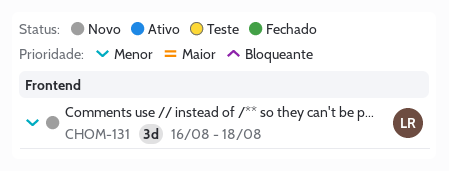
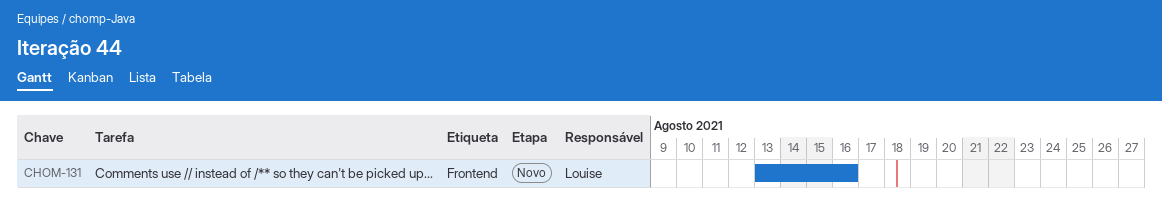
CHOM-131, start: Aug 16 -> Aug 13
CHOM-131, due: Aug 18 -> Aug 16

